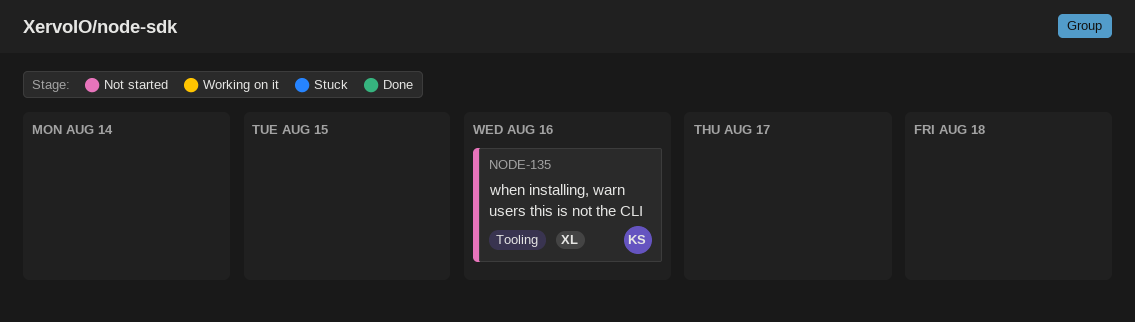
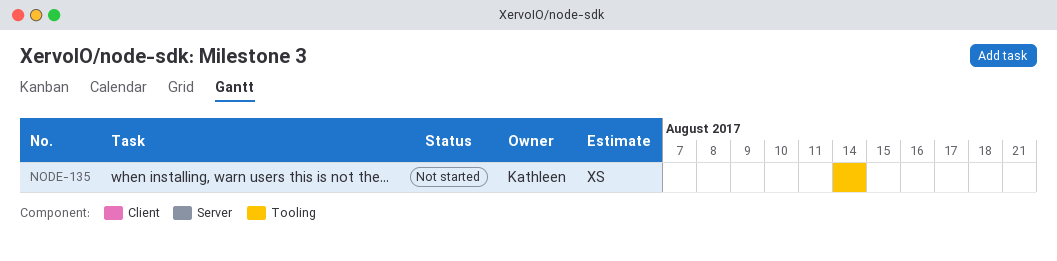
NODE-135, estimate: XL -> XS
NODE-135, due: Aug 16 -> Aug 14

